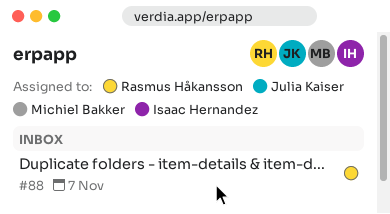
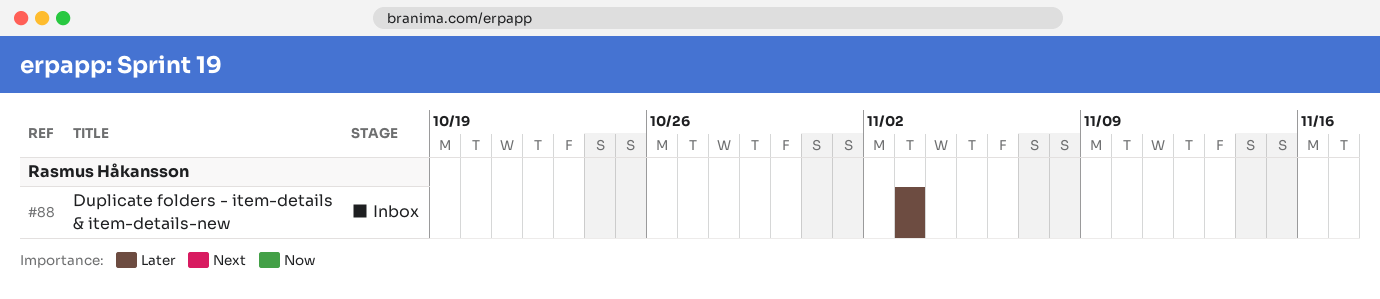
#88, due: Nov 7 -> Nov 3

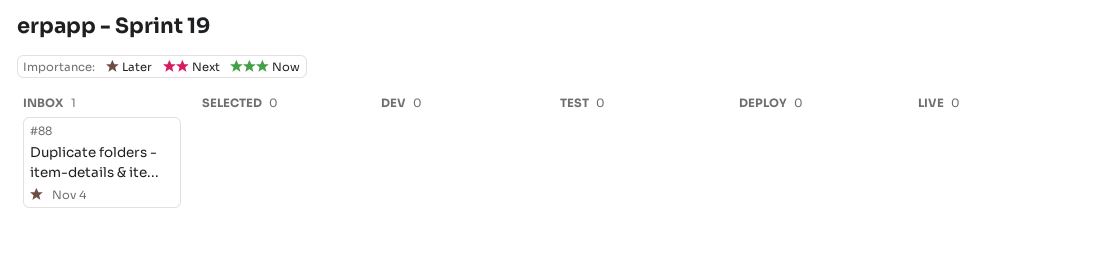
#88, due: Nov 3 -> Nov 4

